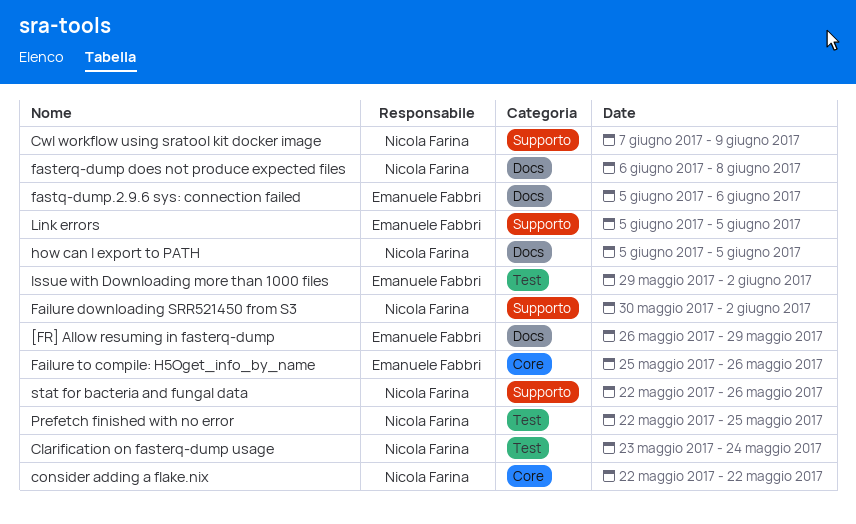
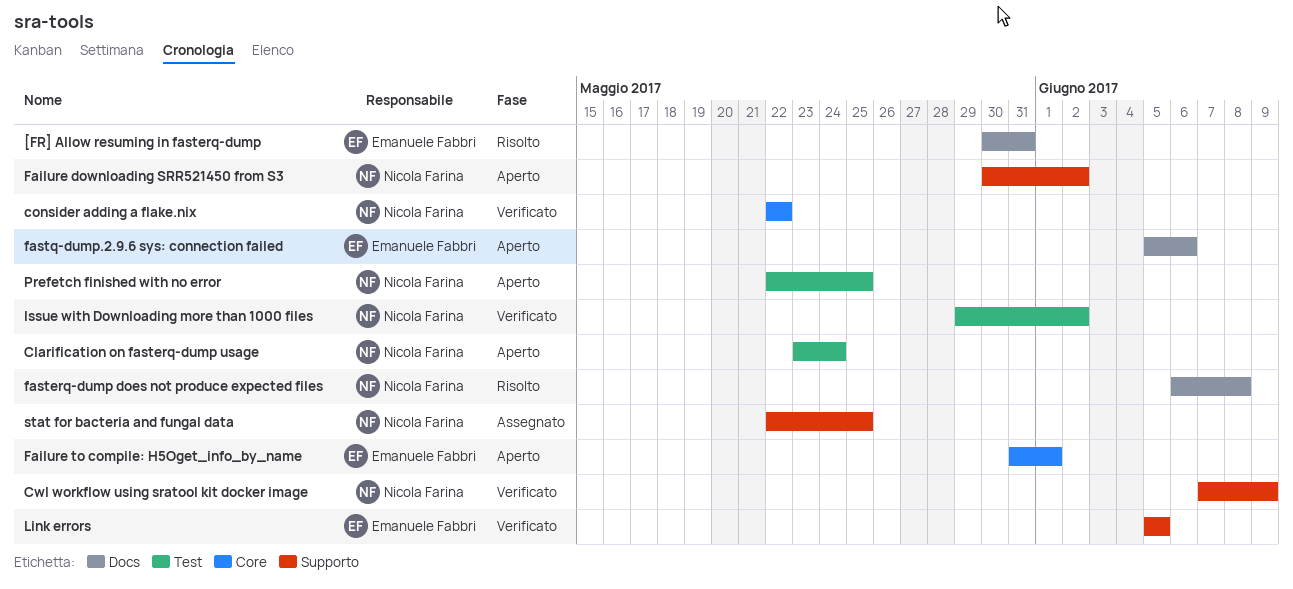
[FR] Allow resuming in fasterq-dump, start: May 26 -> May 30
[FR] Allow resuming in fasterq-dump, due: May 29 -> May 31
Failure to compile: H5Oget_info_by_name, start: May 25 -> May 31
Failure to compile: H5Oget_info_by_name, due: May 26 -> Jun 1
how can I export to PATH: present -> none
Issue with Downloading more than 1000 files, owner: Emanuele Fabbri -> Nicola Farina
stat for bacteria and fungal data, due: May 26 -> May 25

